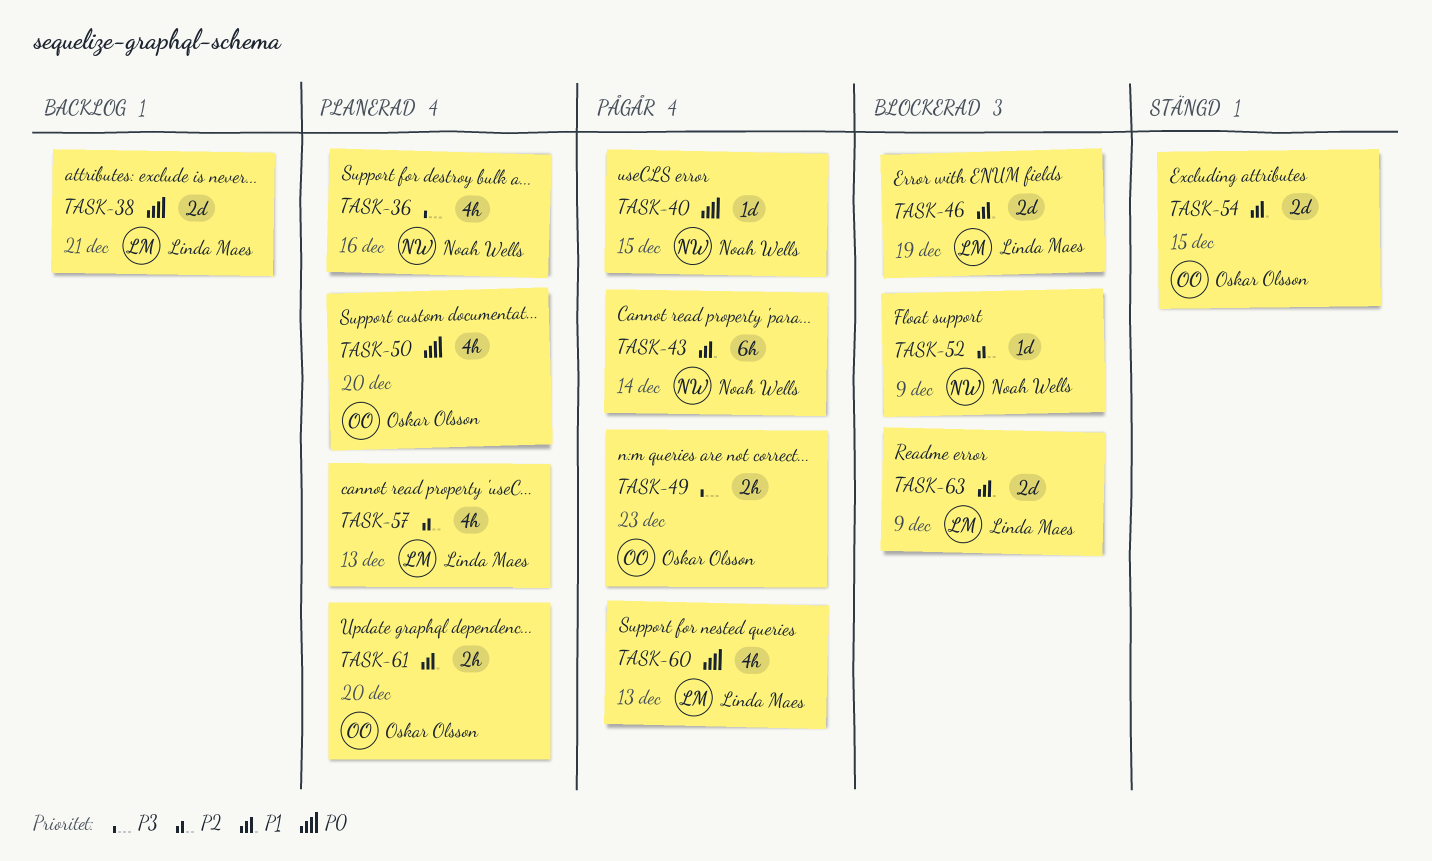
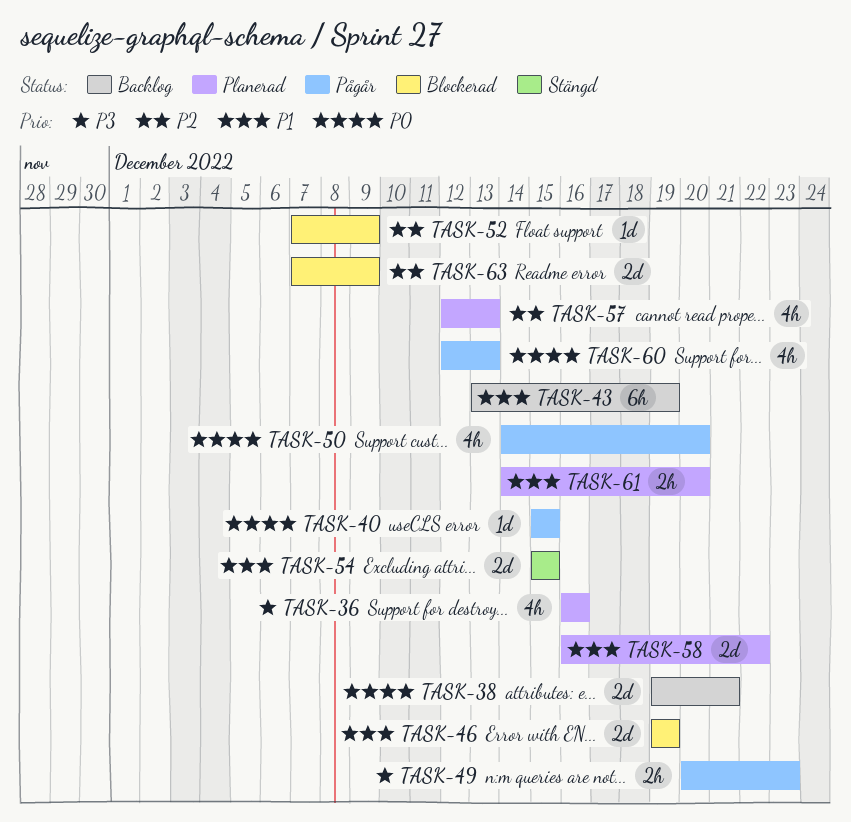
TASK-43, status: Pågår -> Backlog
TASK-43, due: Dec 14 -> Dec 19
TASK-50, status: Planerad -> Pågår
TASK-58: none -> present
TASK-63, priority: P1 -> P2

